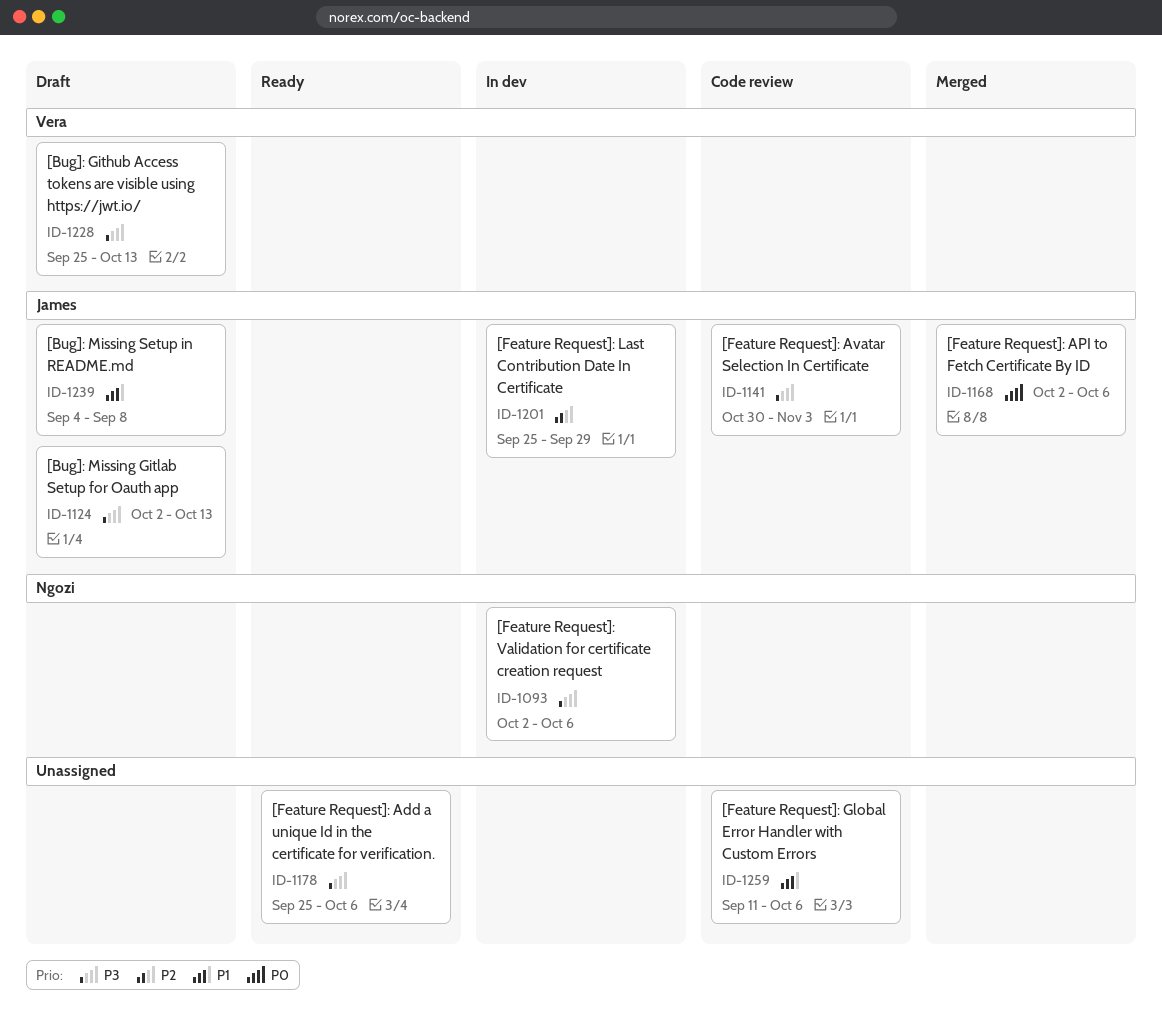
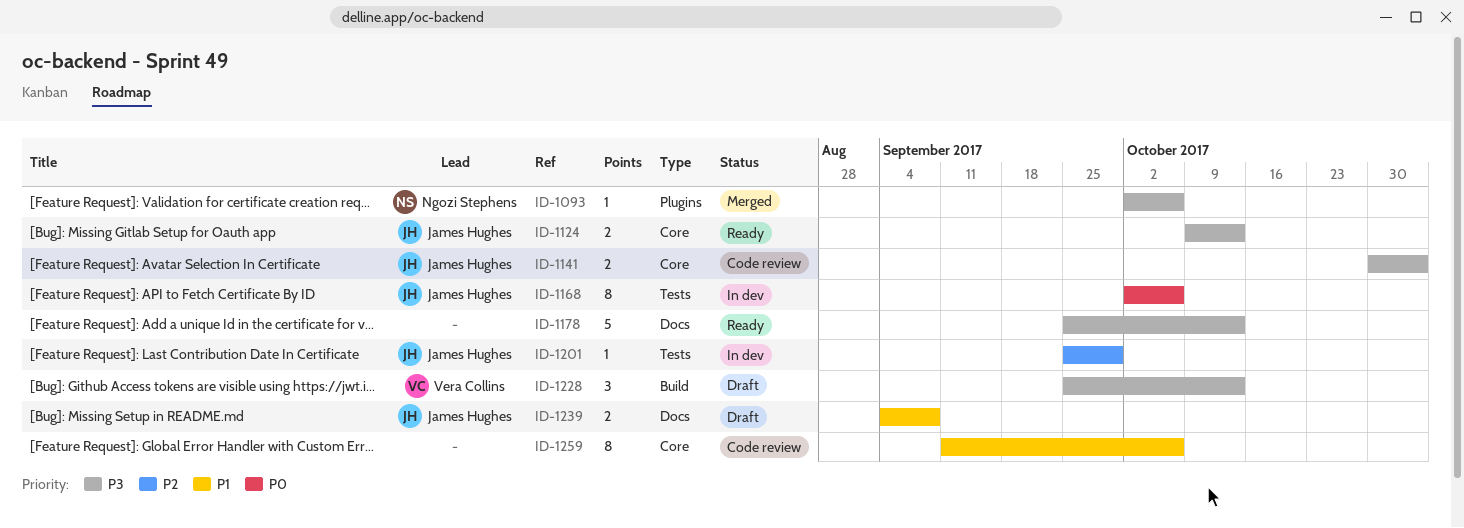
ID-1093, status: In dev -> Merged
ID-1124, status: Draft -> Ready
ID-1124, start: Oct 2 -> Oct 9
ID-1168, status: Merged -> In dev
ID-1178, due: Oct 6 -> Oct 13

